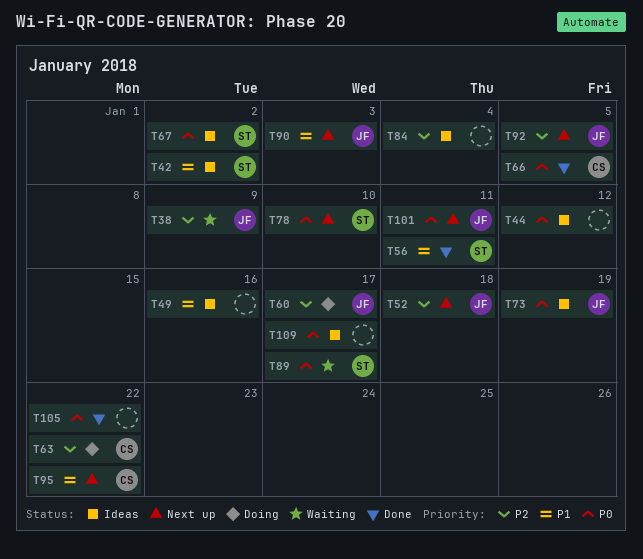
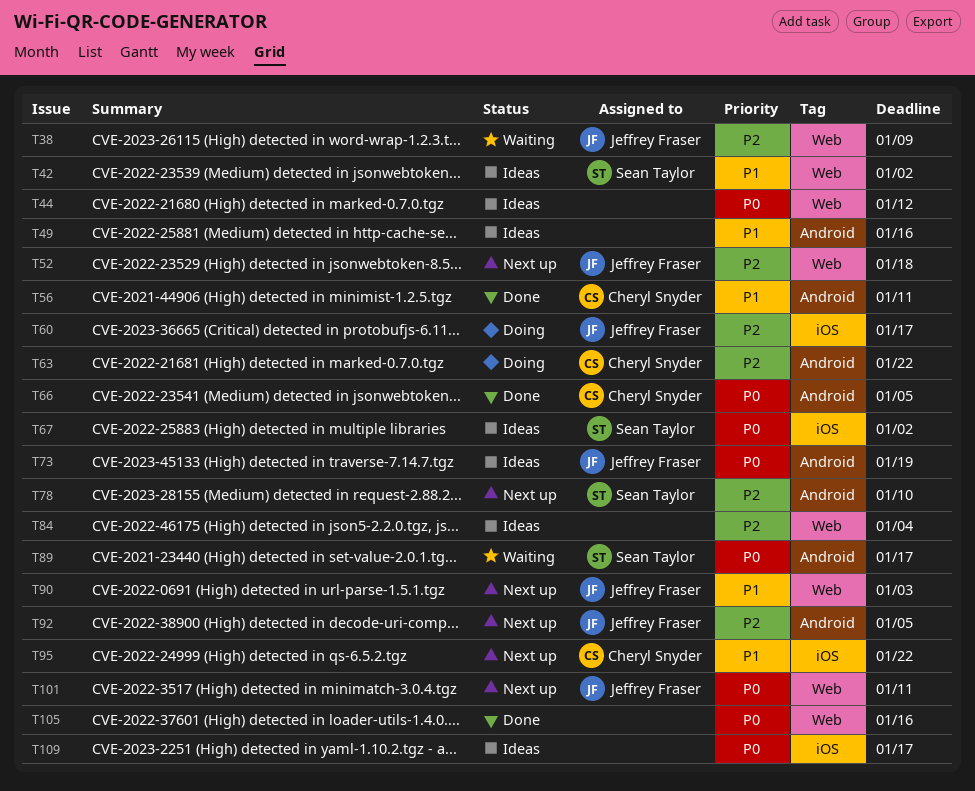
T56, owner: Sean Taylor -> Cheryl Snyder
T78, priority: P0 -> P2
T105, due: Jan 22 -> Jan 16

